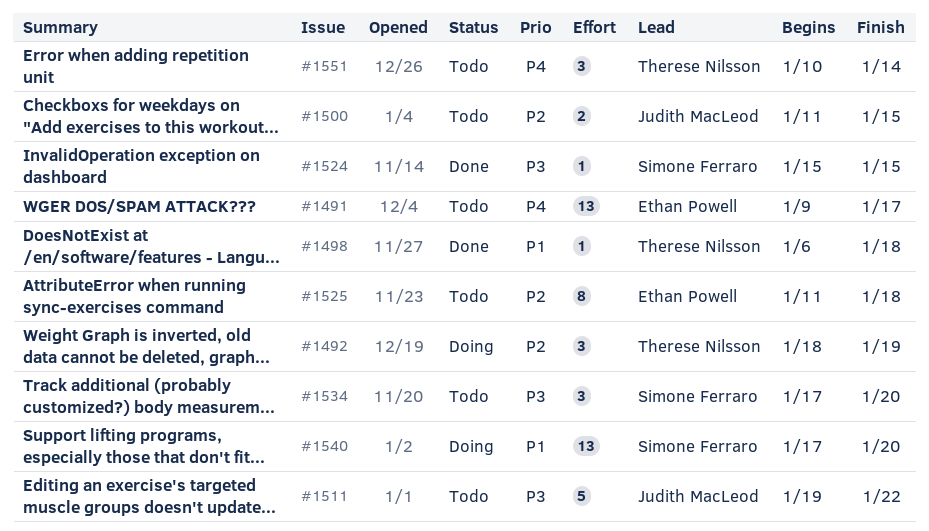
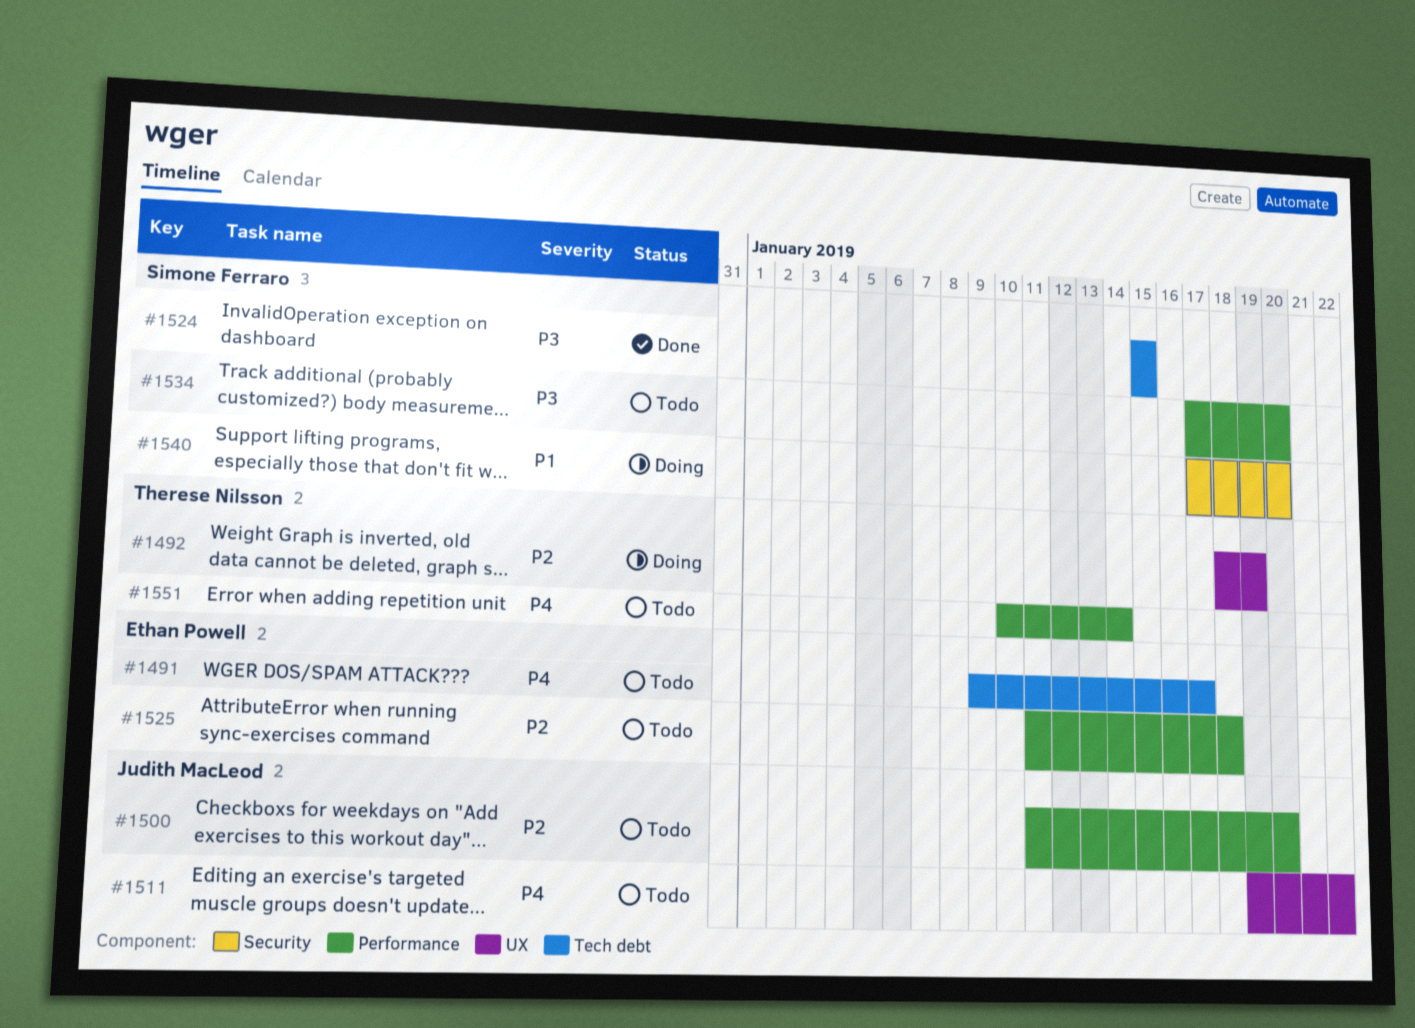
#1498: present -> none
#1500, due: Jan 15 -> Jan 20
#1511, priority: P3 -> P4

